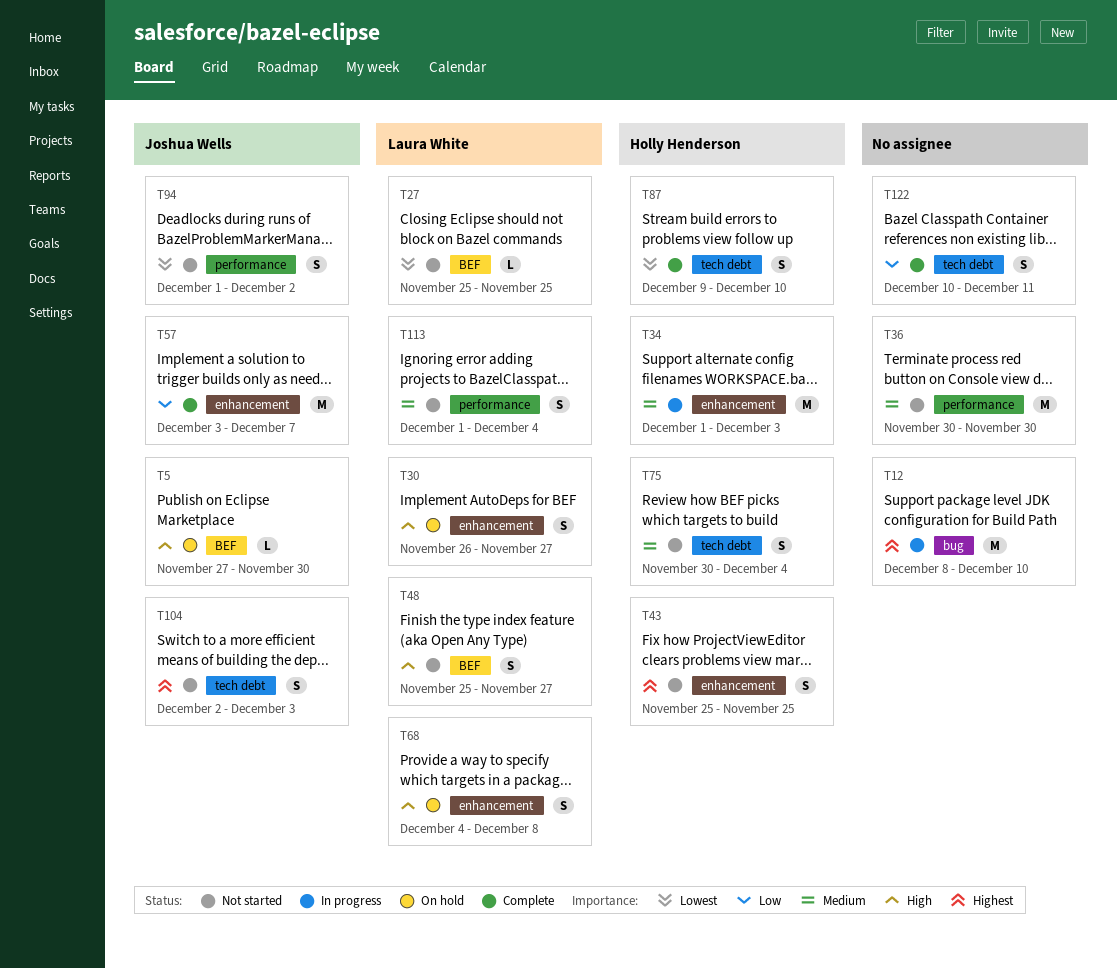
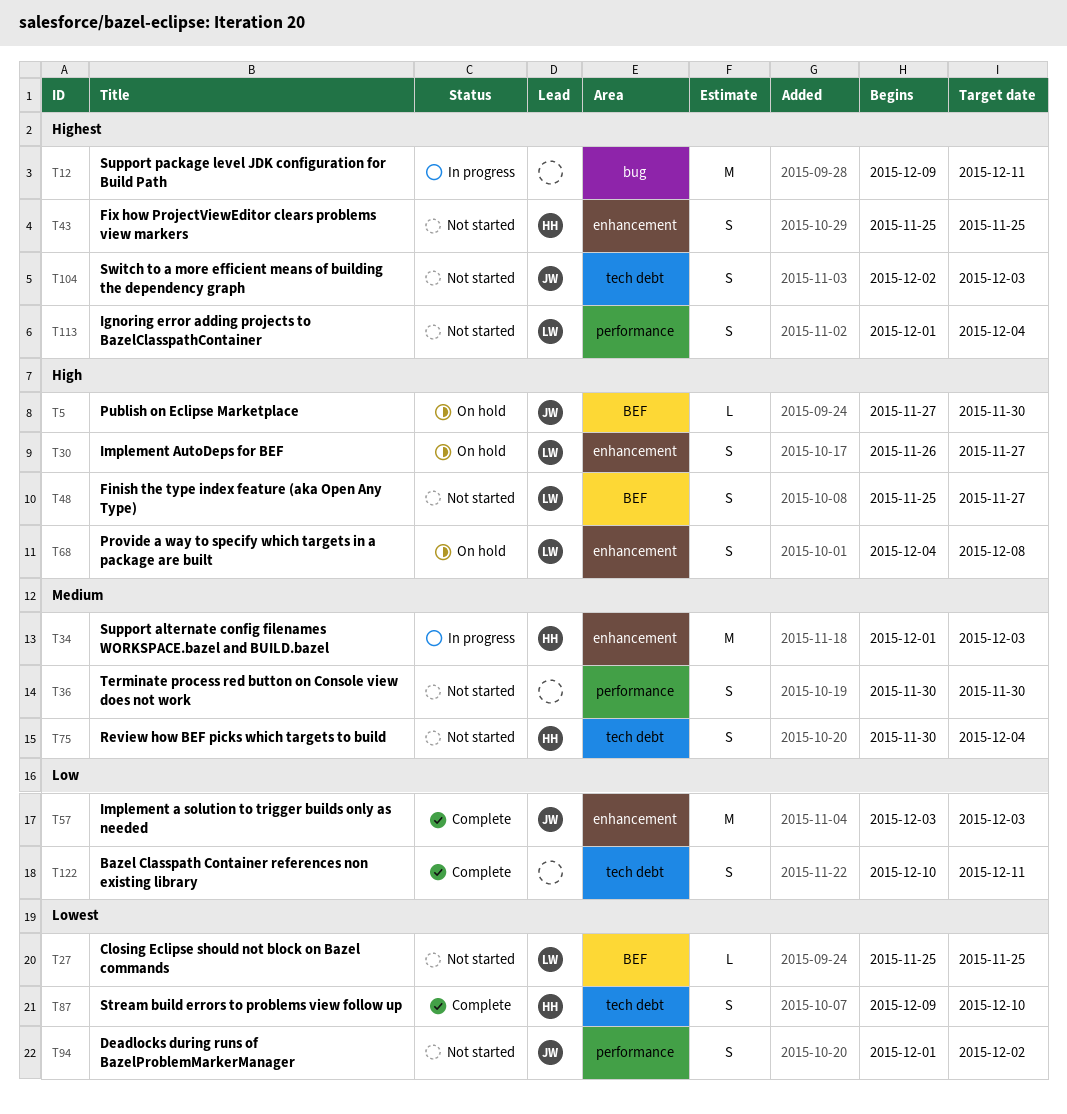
T12, start: Dec 8 -> Dec 9
T12, due: Dec 10 -> Dec 11
T36, estimate: M -> S
T57, due: Dec 7 -> Dec 3
T113, priority: Medium -> Highest

